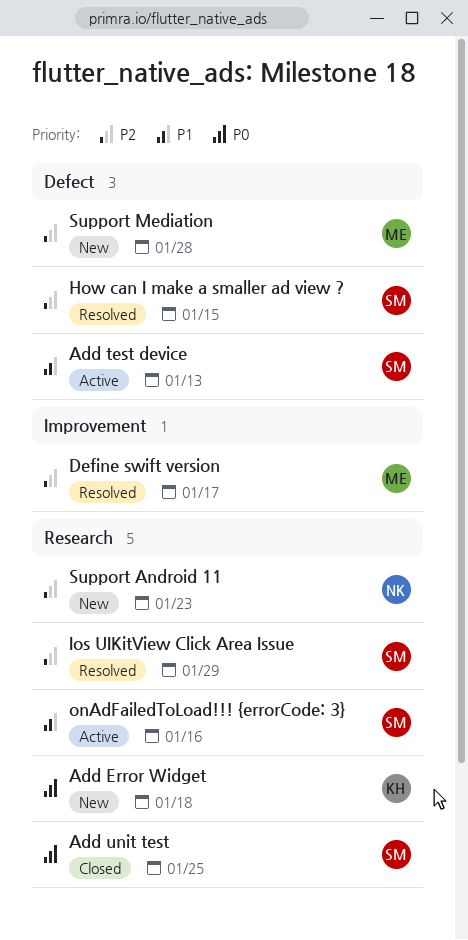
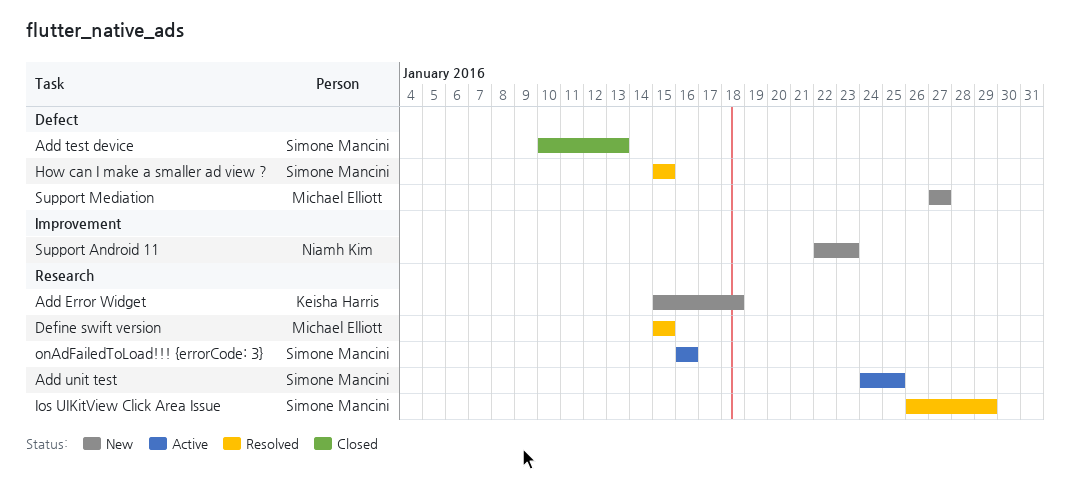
Add test device, status: Active -> Closed
Add unit test, status: Closed -> Active
Define swift version, label: Improvement -> Research
Define swift version, due: Jan 17 -> Jan 15
Support Android 11, label: Research -> Improvement
Support Mediation, due: Jan 28 -> Jan 27

